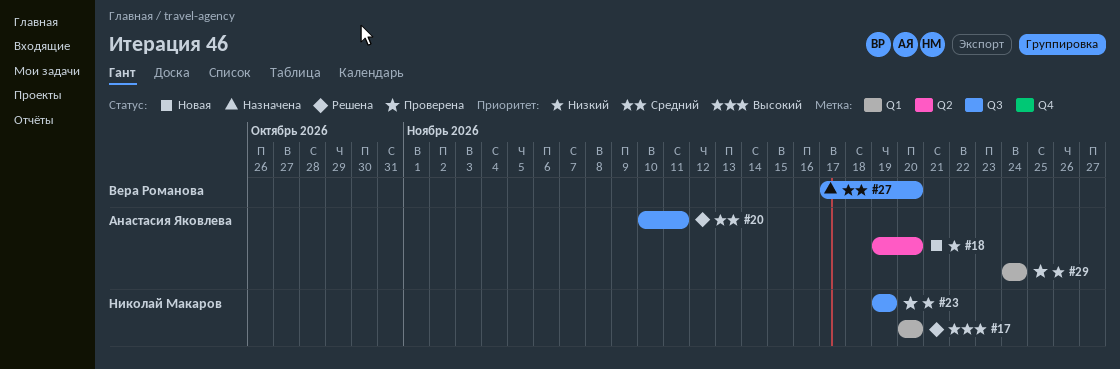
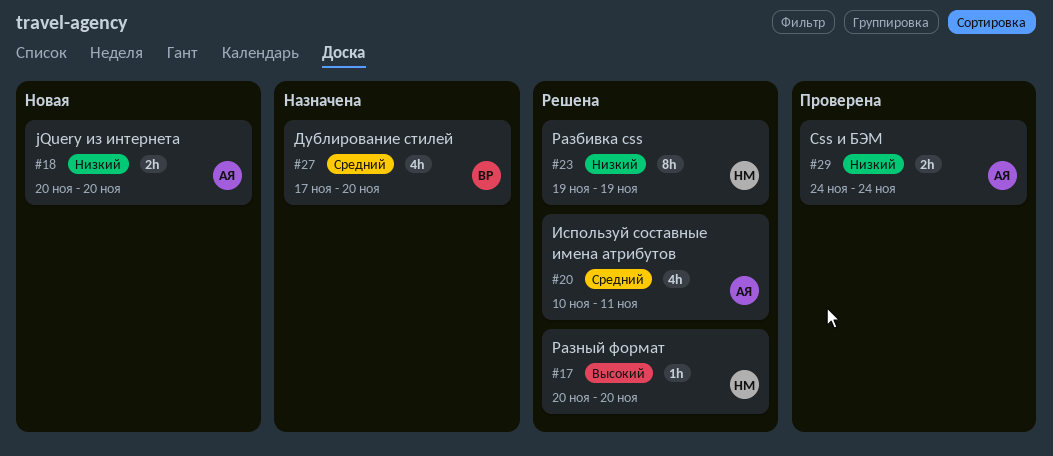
#18, start: Nov 19 -> Nov 20
#23, status: Проверена -> Решена

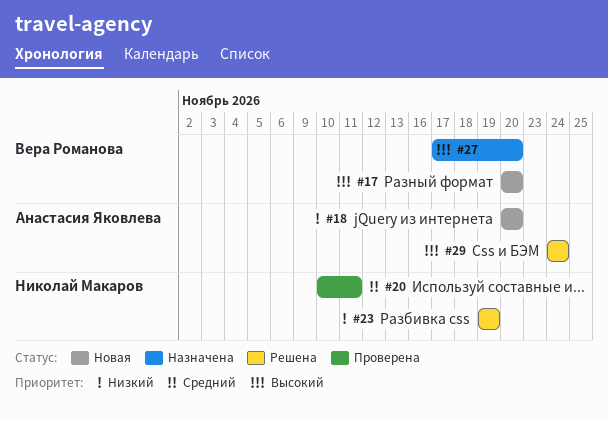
#17, status: Решена -> Новая
#17, owner: Николай Макаров -> Вера Романова
#20, status: Решена -> Проверена
#20, owner: Анастасия Яковлева -> Николай Макаров
#27, priority: Средний -> Высокий
#29, status: Проверена -> Решена
#29, priority: Низкий -> Высокий

